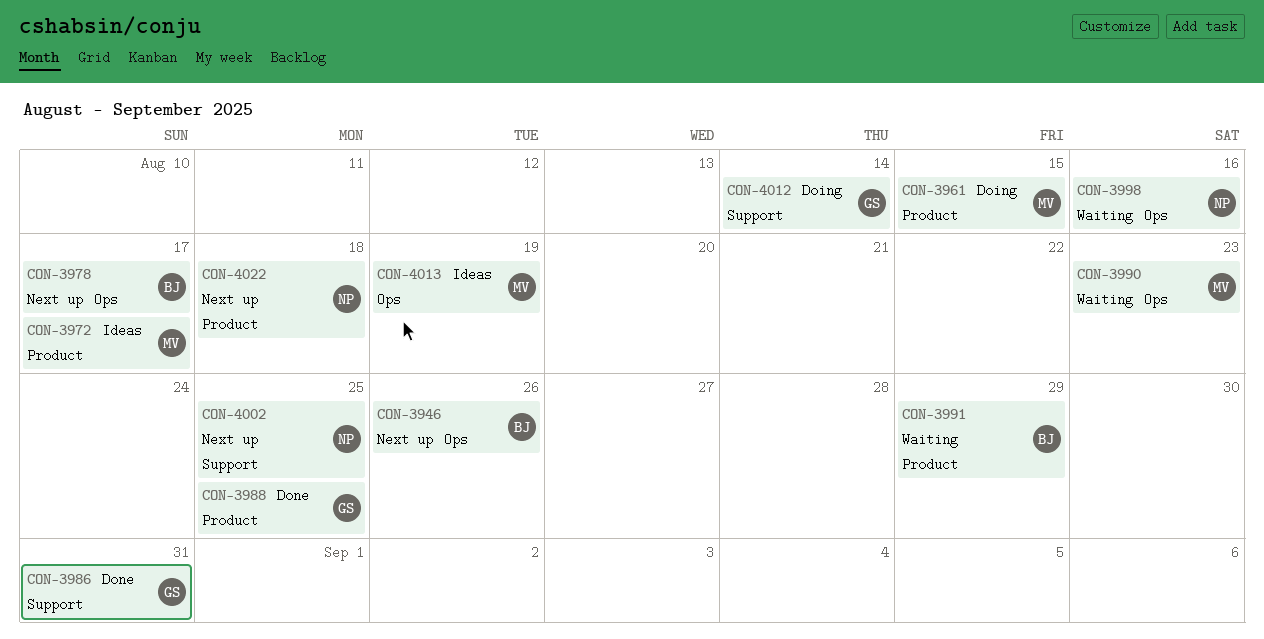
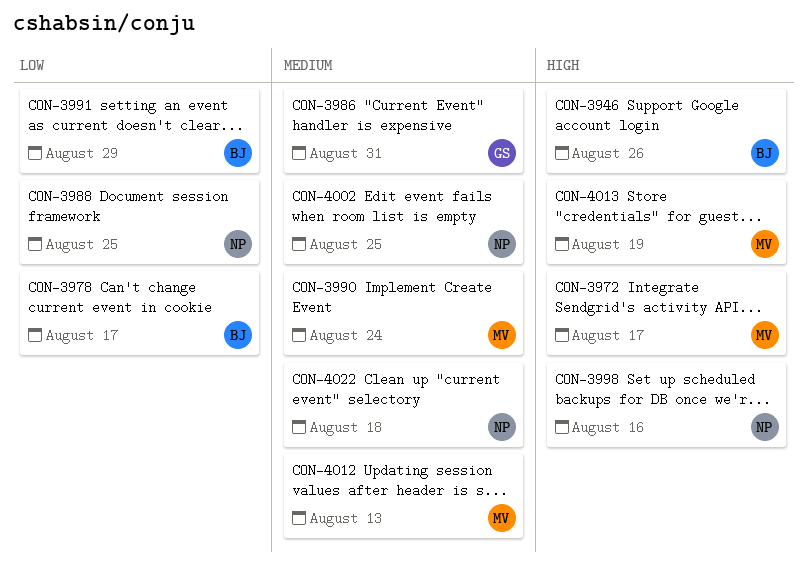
CON-3961: present -> none
CON-3988, owner: GS -> NP
CON-3990, due: Aug 23 -> Aug 24
CON-4012, owner: GS -> MV
CON-4012, due: Aug 14 -> Aug 13

